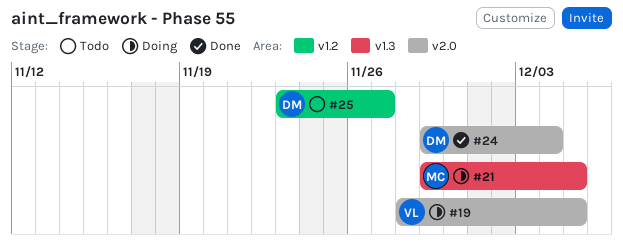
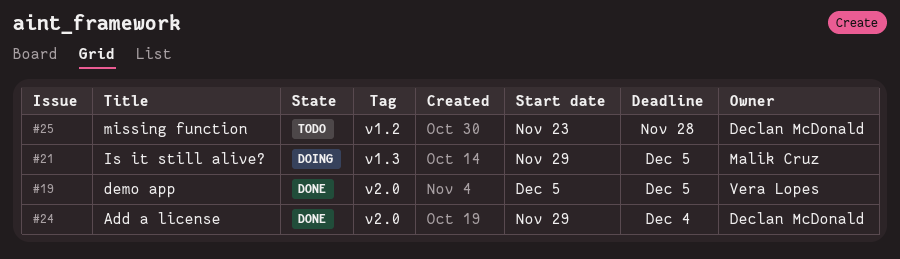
#19, status: Doing -> Done
#19, start: Nov 28 -> Dec 5
#25, due: Nov 27 -> Nov 28

